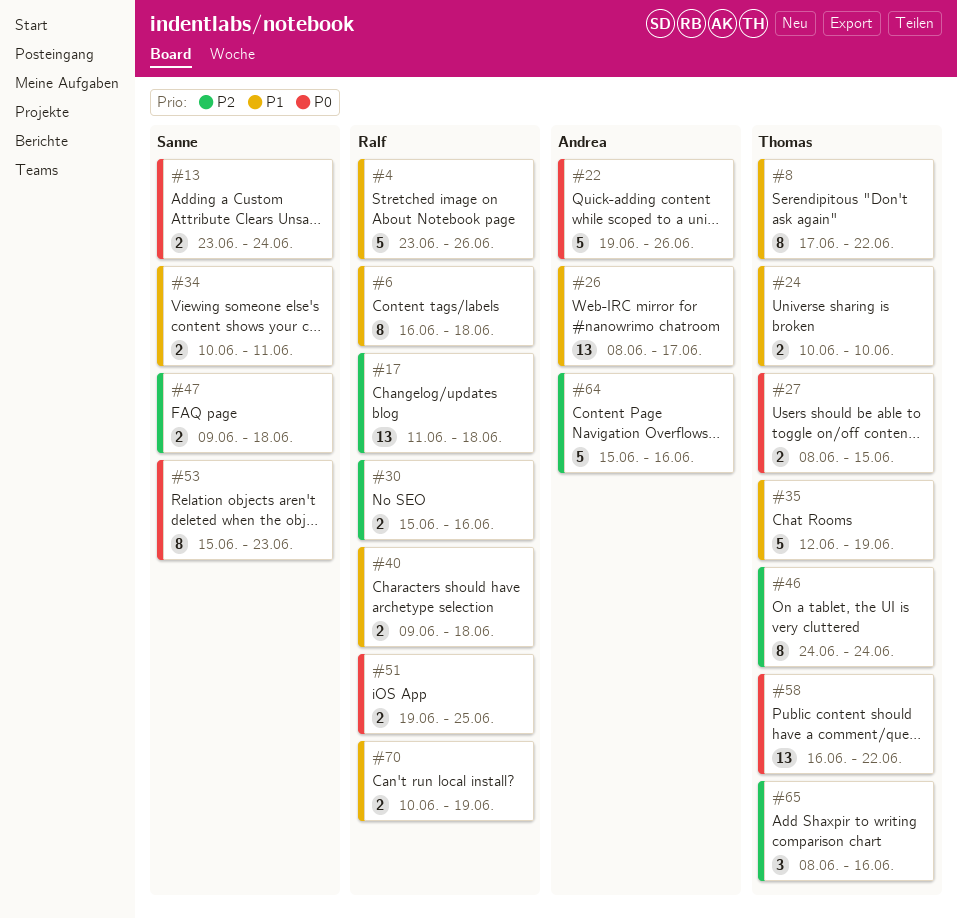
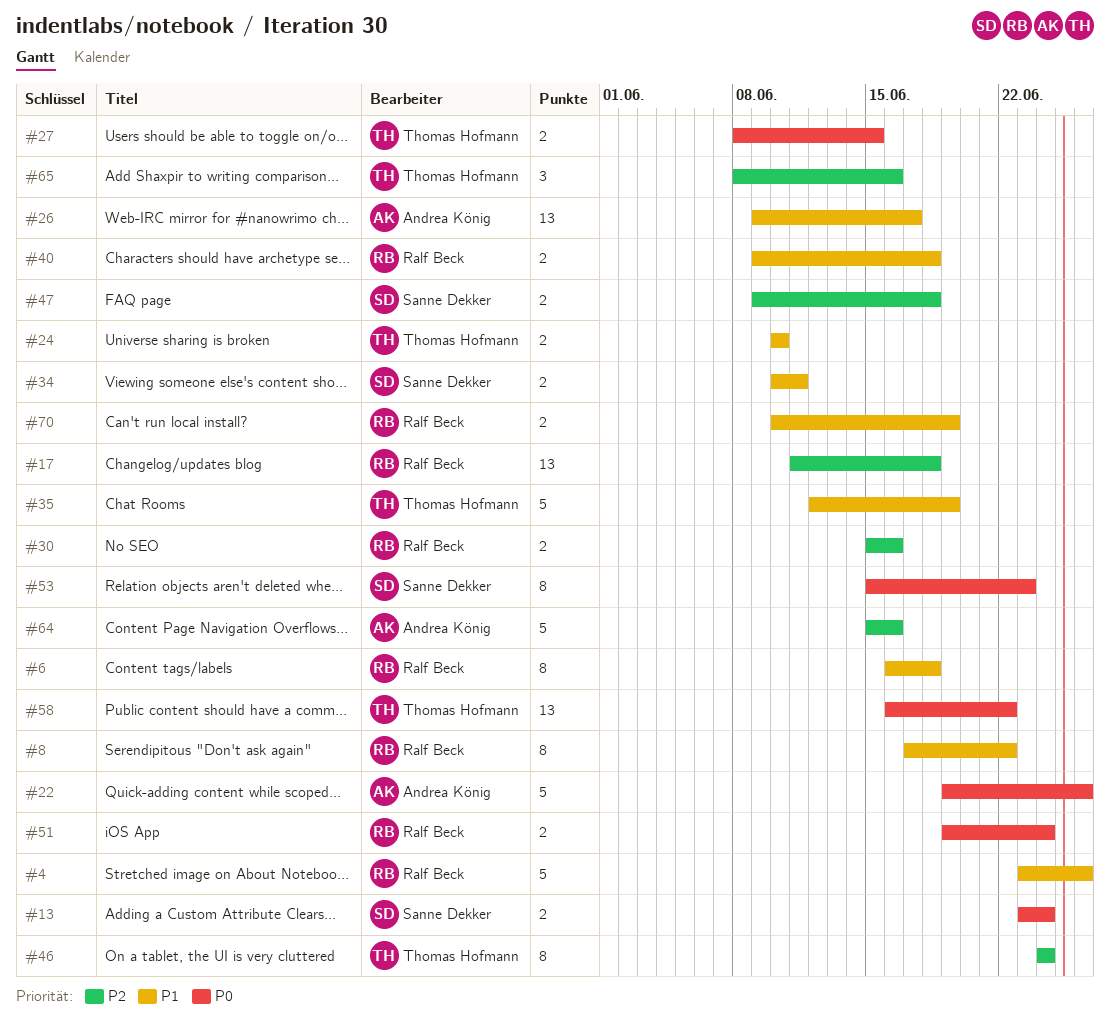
#8, owner: Thomas Hofmann -> Ralf Beck
#26, start: Jun 8 -> Jun 9
#51, due: Jun 25 -> Jun 24

